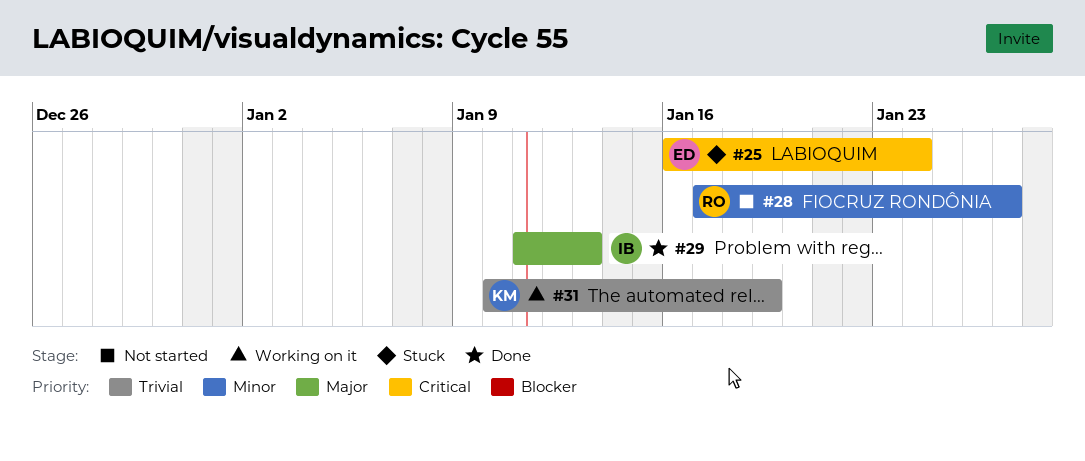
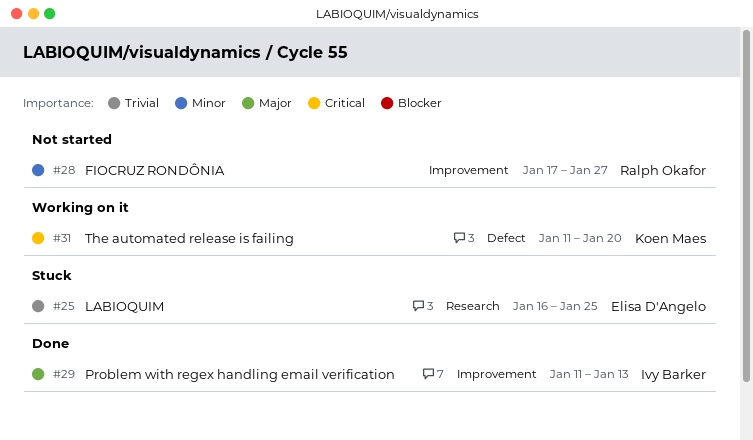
#25, priority: Critical -> Trivial
#25, due: Jan 24 -> Jan 25
#31, priority: Trivial -> Critical
#31, start: Jan 10 -> Jan 11
#31, due: Jan 19 -> Jan 20

